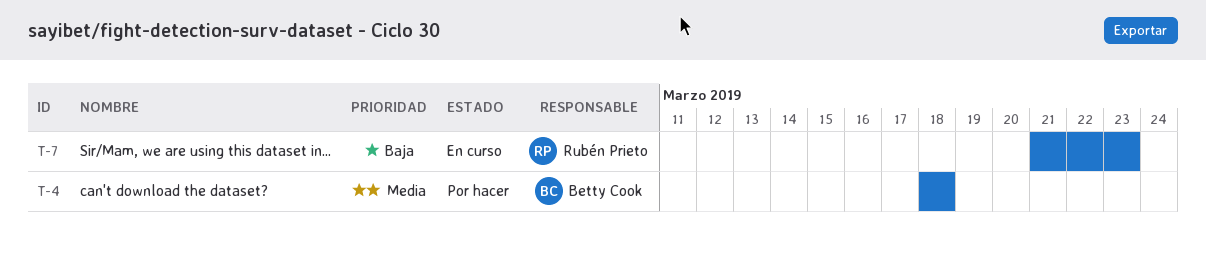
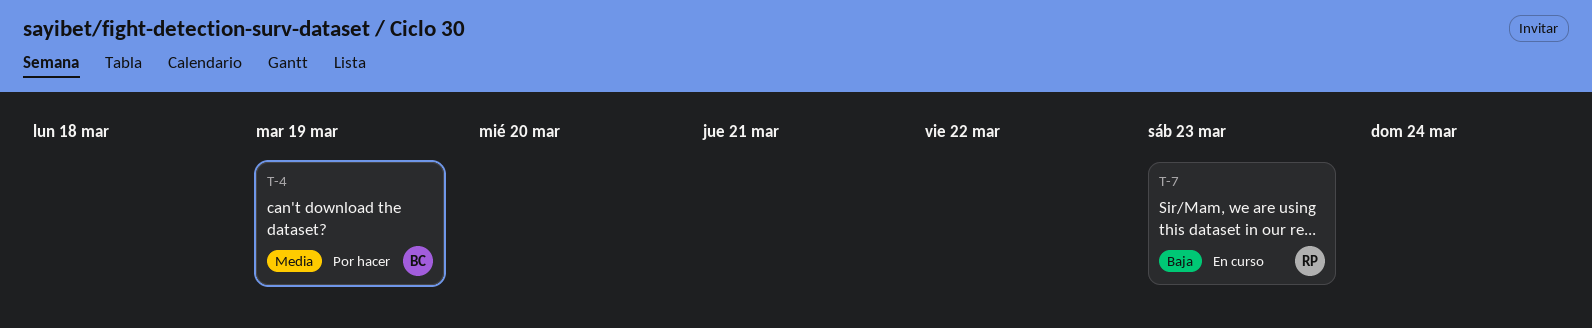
T-4, due: Mar 18 -> Mar 19

